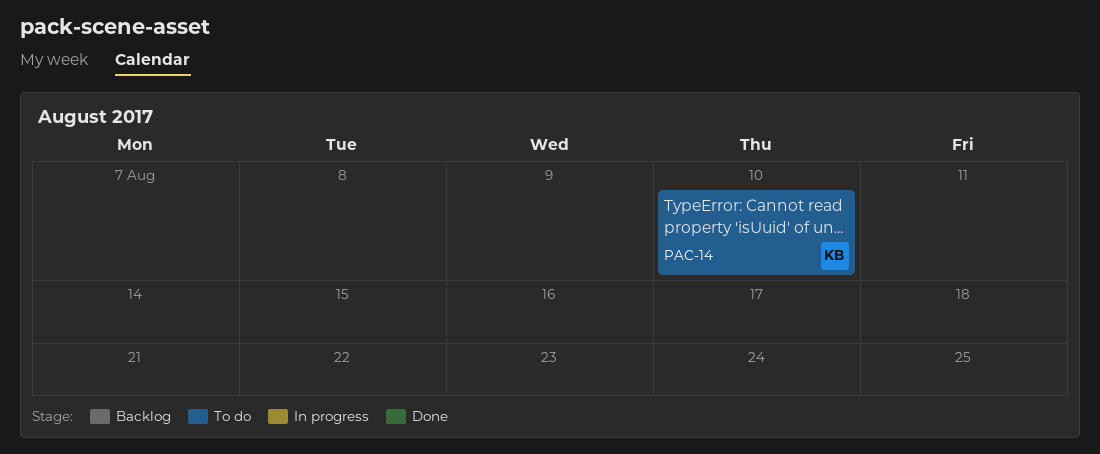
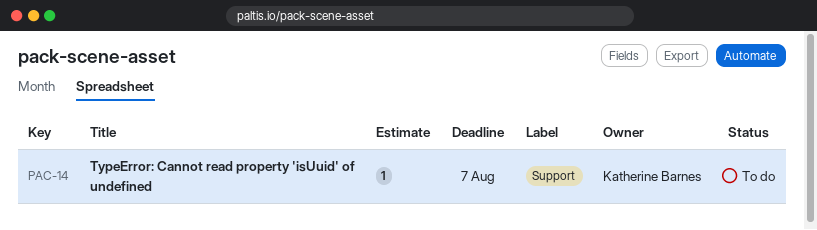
PAC-14, due: Aug 10 -> Aug 7

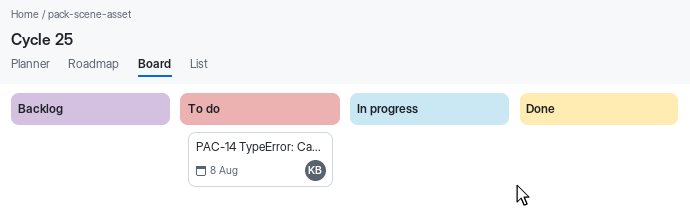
PAC-14, due: Aug 7 -> Aug 8

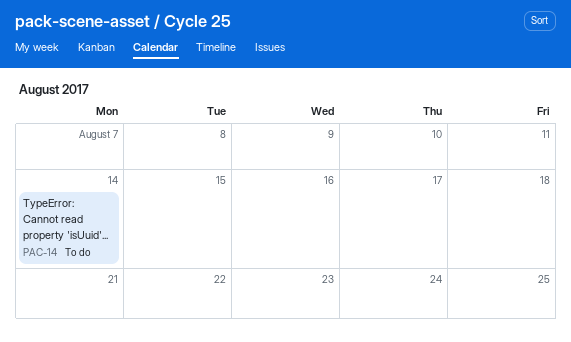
PAC-14, due: Aug 8 -> Aug 14

